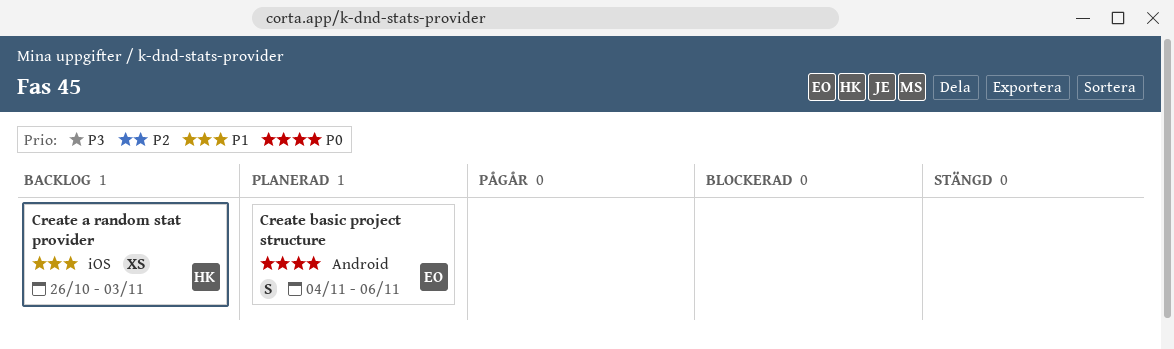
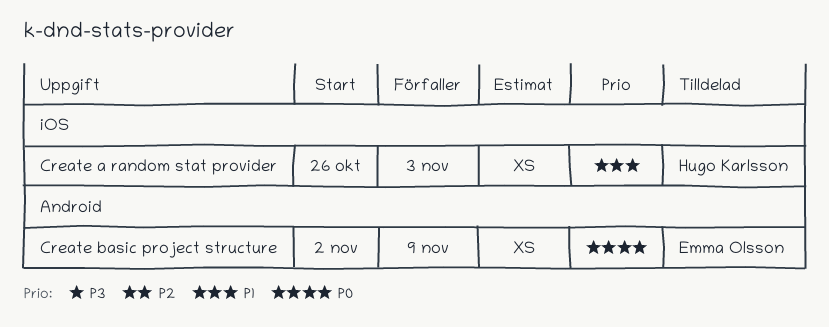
Create basic project structure, estimate: S -> XS
Create basic project structure, start: Nov 4 -> Nov 2
Create basic project structure, due: Nov 6 -> Nov 9

